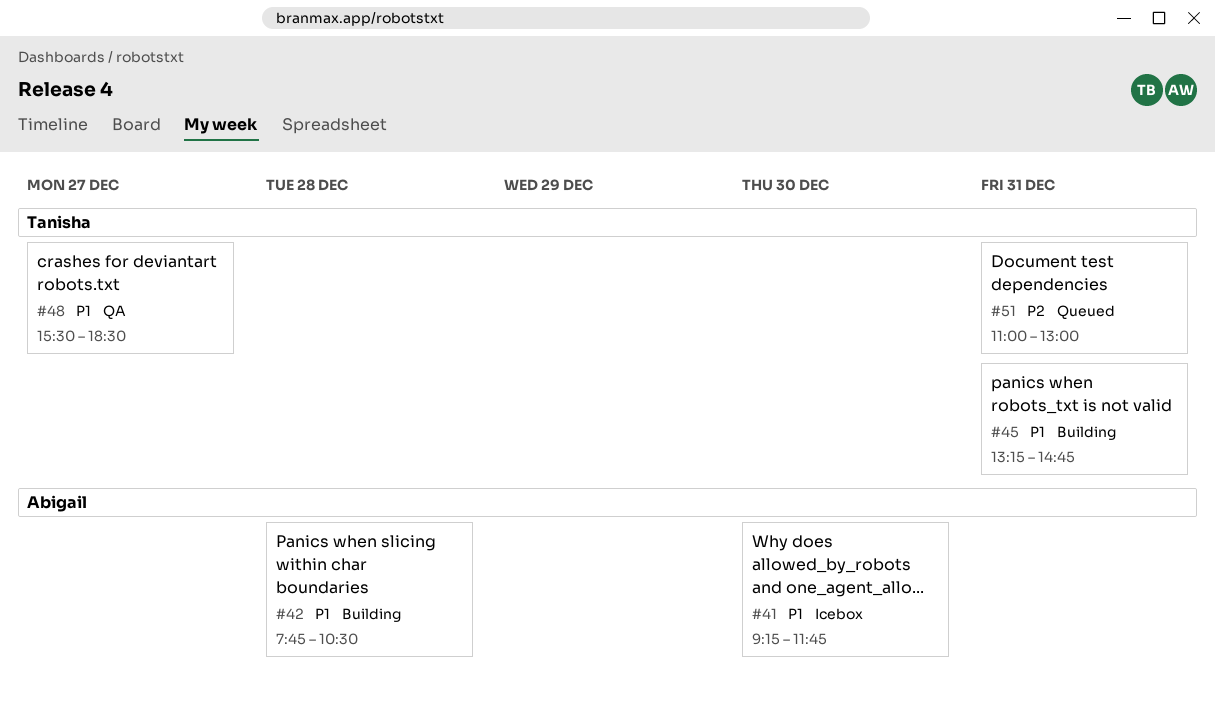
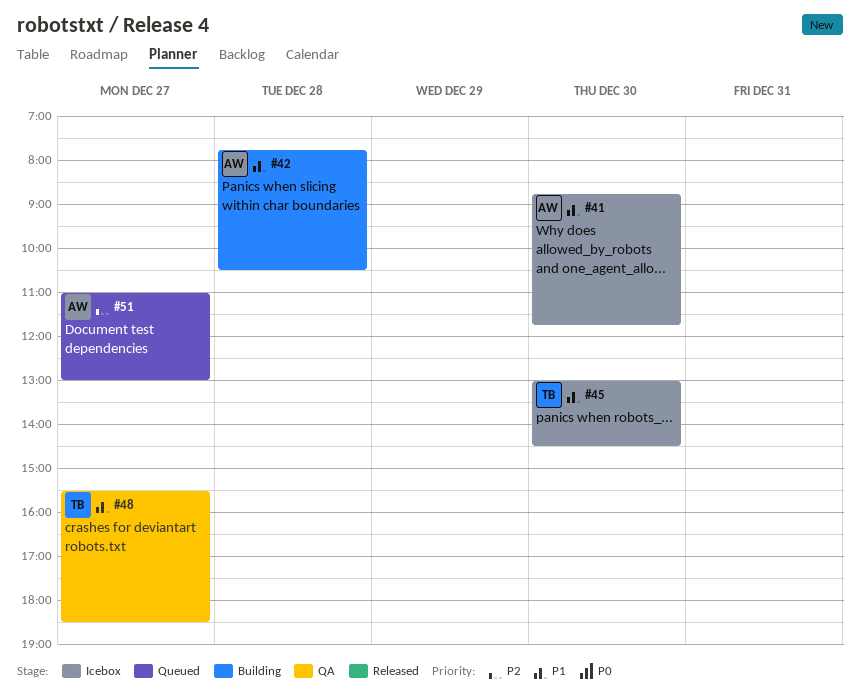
#41, begins: 09:15 -> 08:45
#45, status: Building -> Icebox
#45, day: Dec 31 -> Dec 30
#45, begins: 13:15 -> 13:00
#45, ends: 14:45 -> 14:30
#51, owner: Tanisha -> Abigail
#51, day: Dec 31 -> Dec 27

